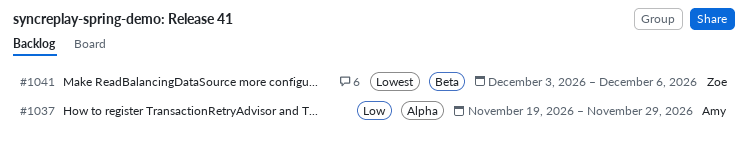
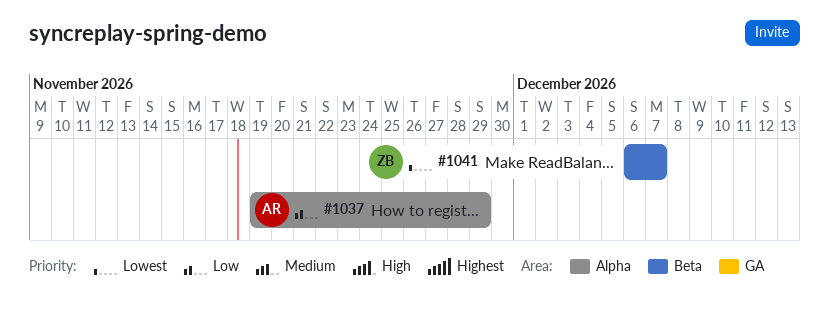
#1041, start: Dec 3 -> Dec 6
#1041, due: Dec 6 -> Dec 7

